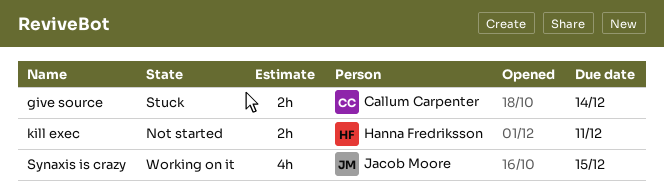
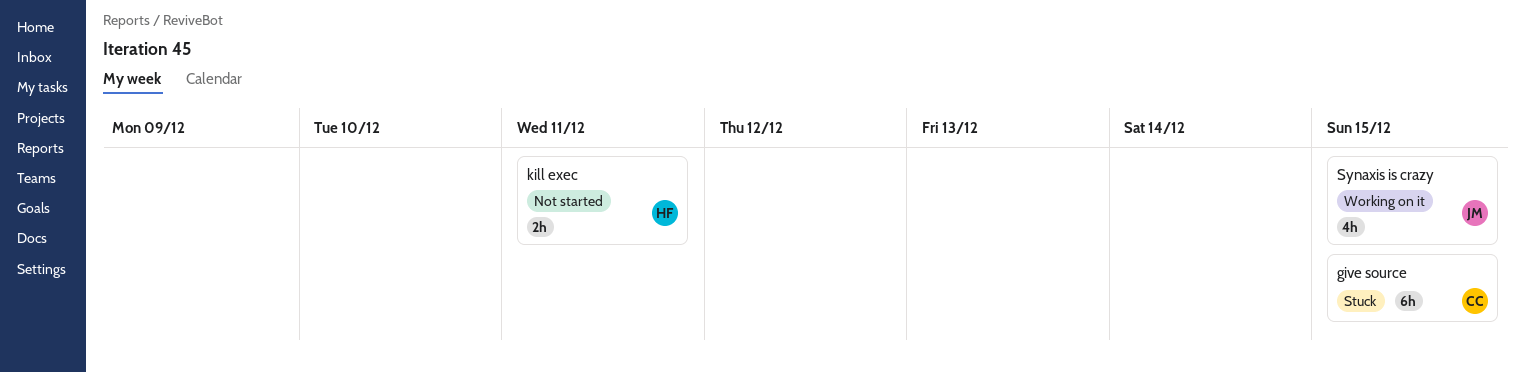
give source, estimate: 2h -> 6h
give source, due: Dec 14 -> Dec 15

